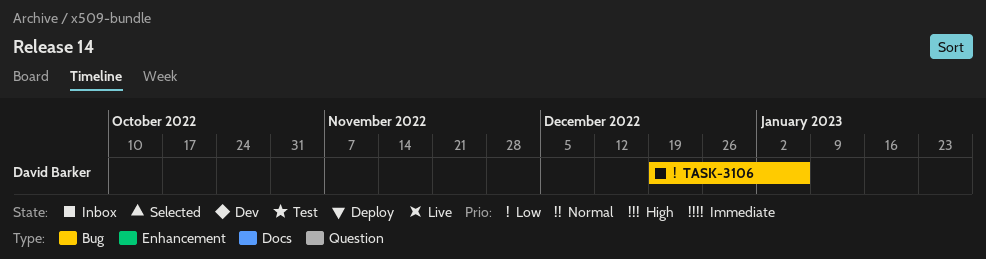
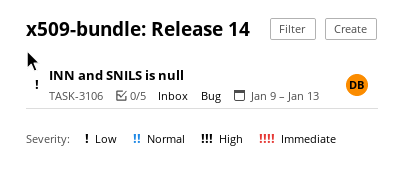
TASK-3106, start: Dec 19 -> Jan 9
TASK-3106, due: Jan 6 -> Jan 13

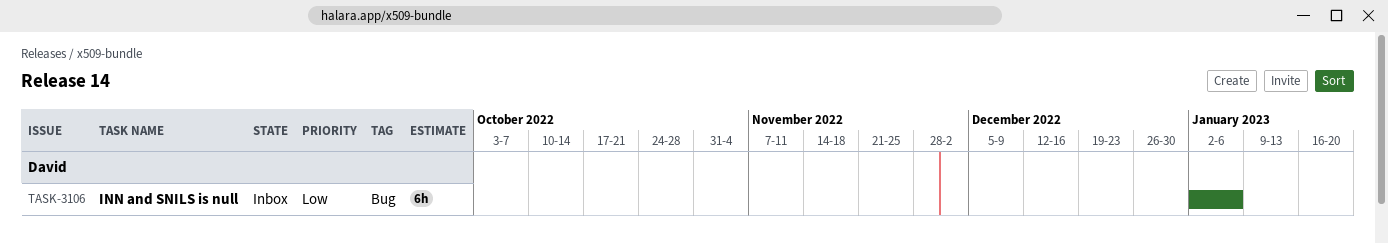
TASK-3106, start: Jan 9 -> Jan 2
TASK-3106, due: Jan 13 -> Jan 6

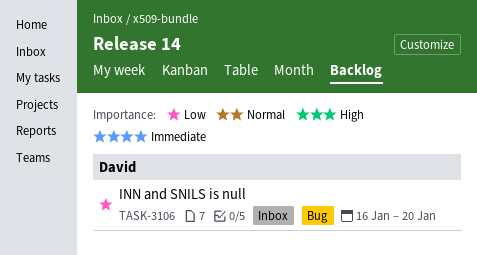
TASK-3106, start: Jan 2 -> Jan 16
TASK-3106, due: Jan 6 -> Jan 20

